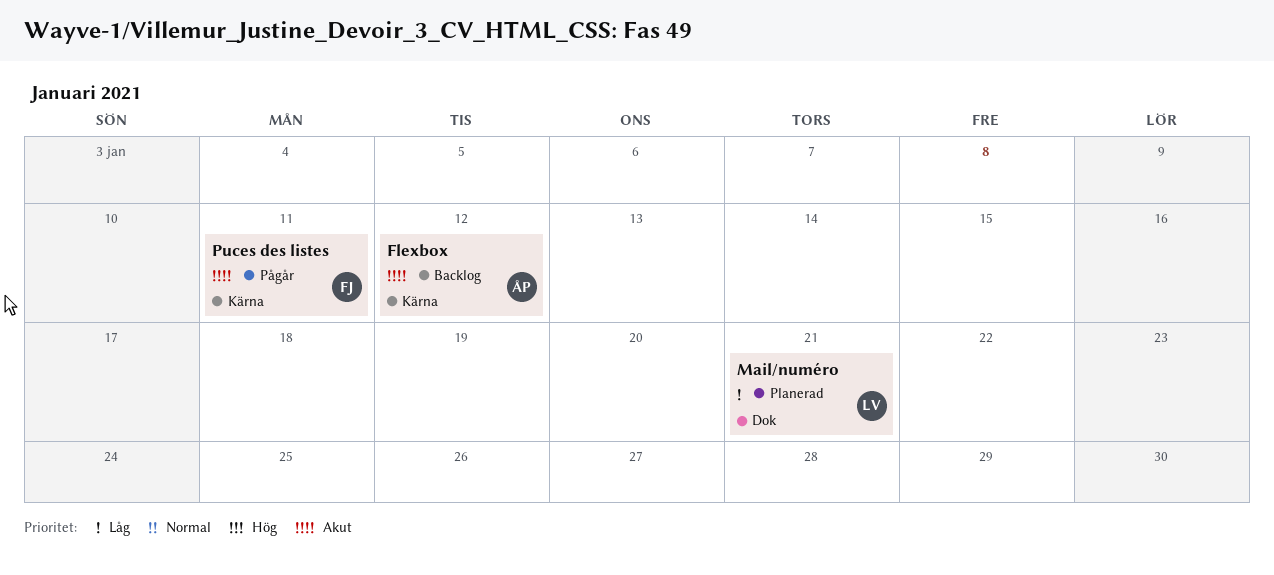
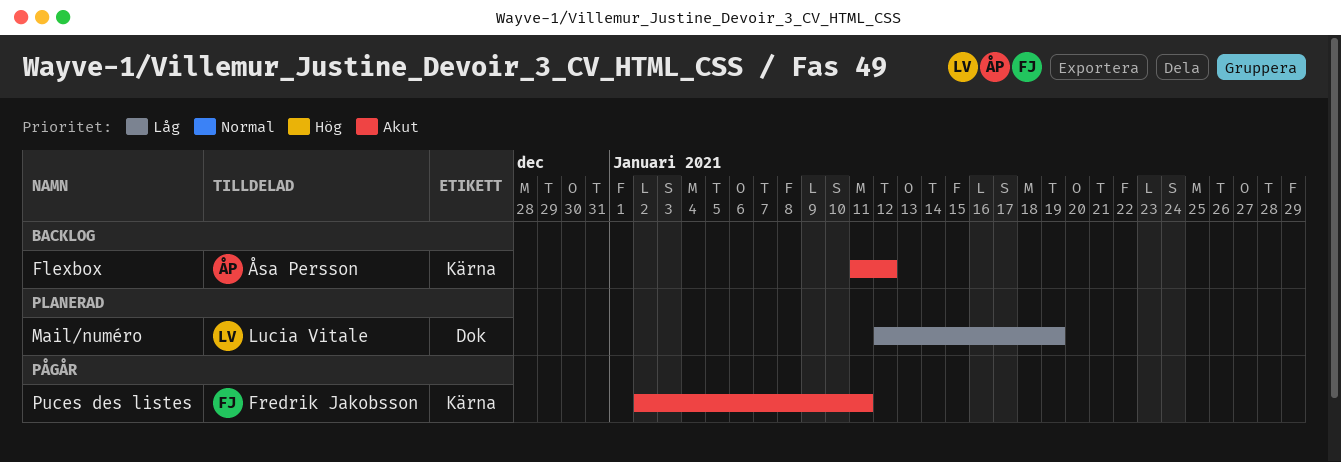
Mail/numéro, due: Jan 21 -> Jan 19

